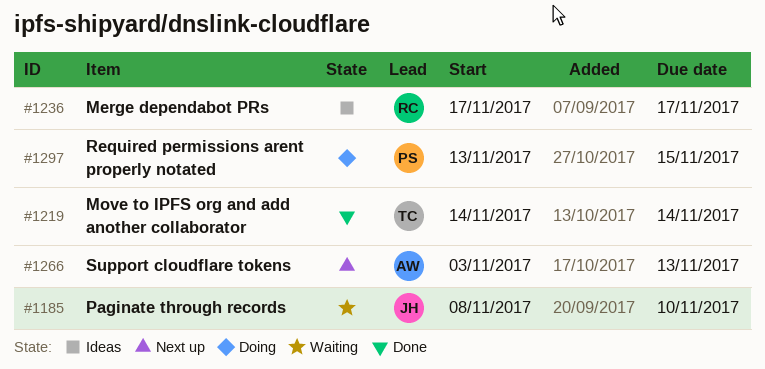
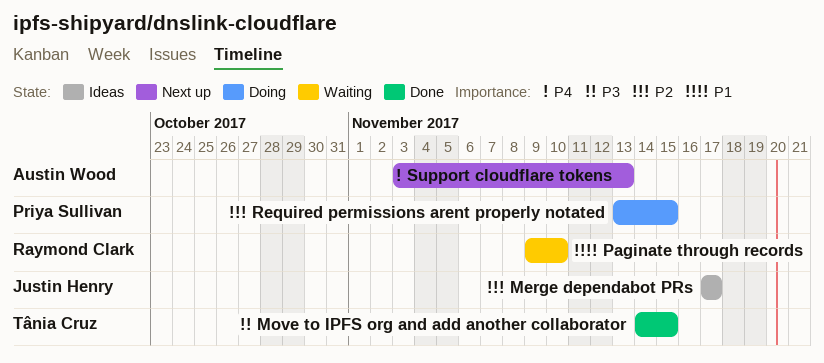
Merge dependabot PRs, owner: Raymond Clark -> Justin Henry
Move to IPFS org and add another collaborator, due: Nov 14 -> Nov 15
Paginate through records, owner: Justin Henry -> Raymond Clark
Paginate through records, start: Nov 8 -> Nov 9

